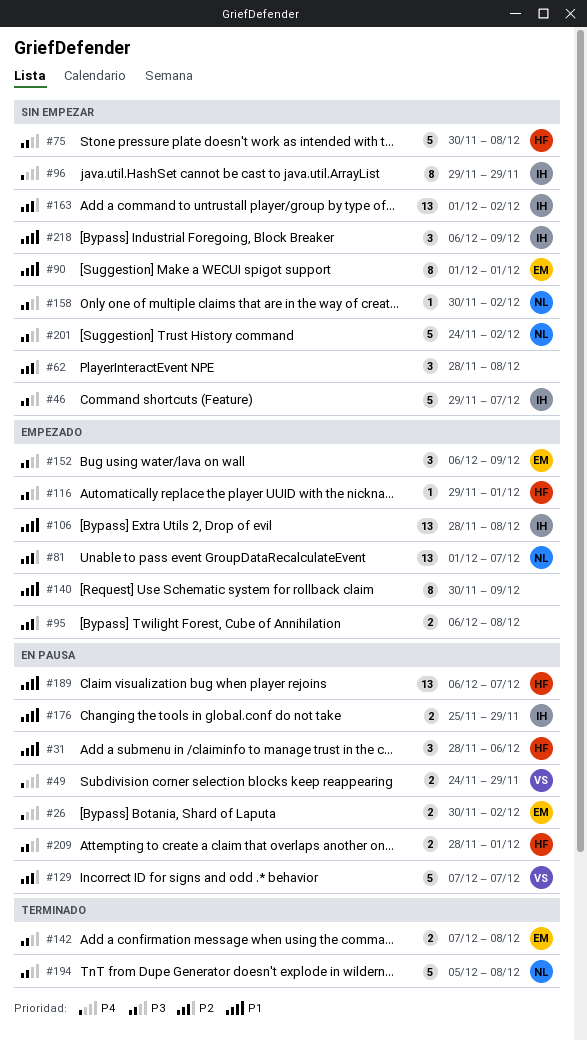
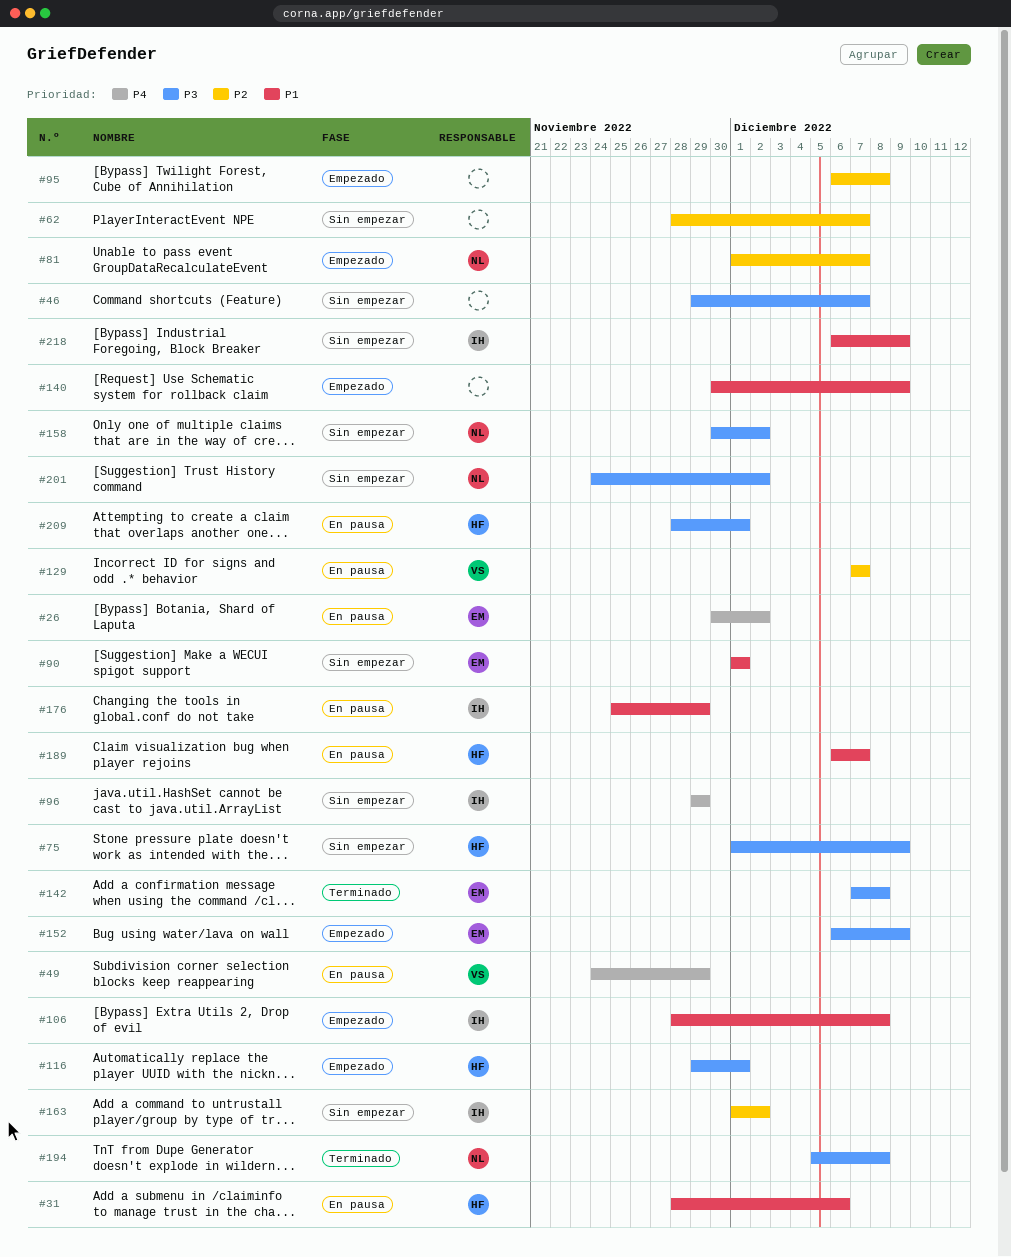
#46, owner: IH -> none
#62, due: Dec 8 -> Dec 7
#75, start: Nov 30 -> Dec 1
#75, due: Dec 8 -> Dec 9

